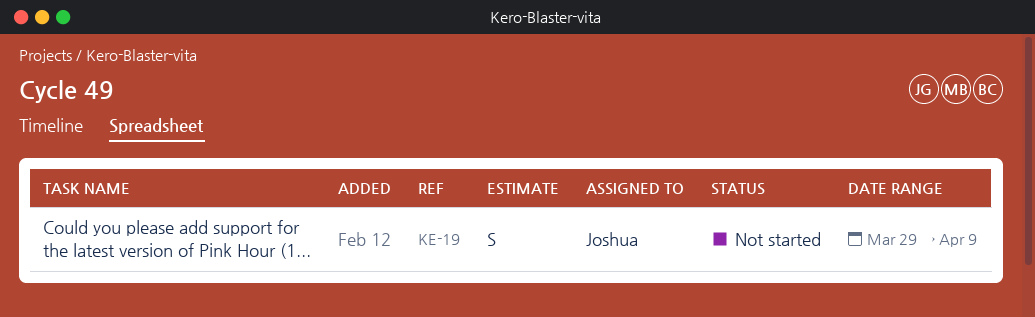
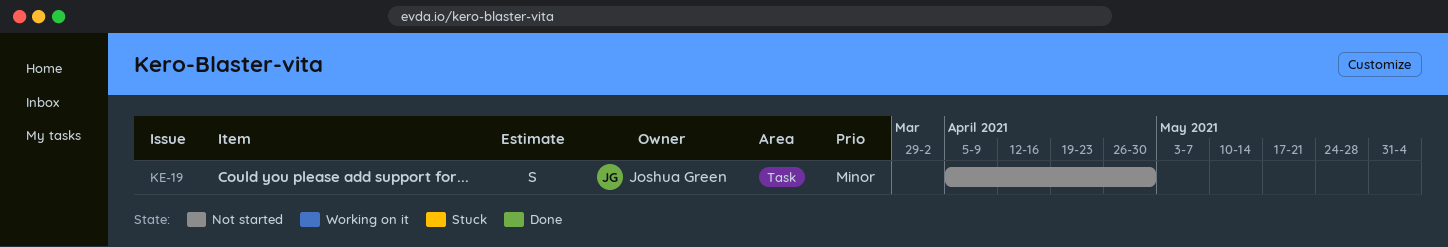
KE-19, start: Mar 29 -> Apr 5
KE-19, due: Apr 9 -> Apr 30

